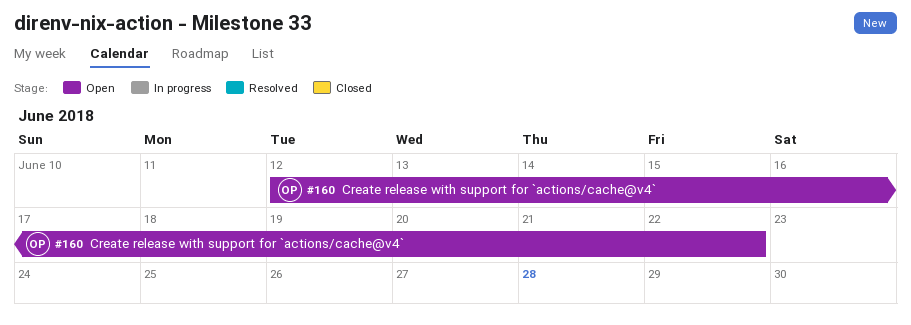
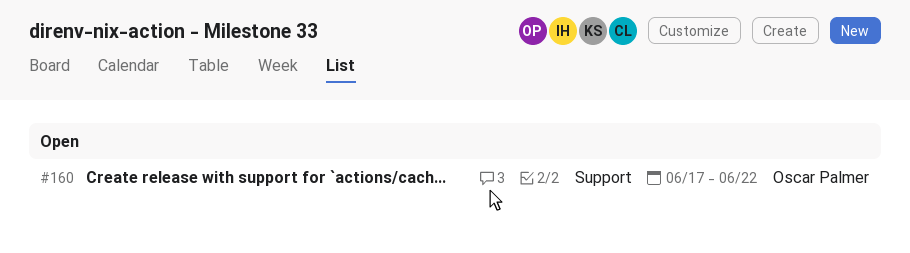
#160, start: Jun 12 -> Jun 17

